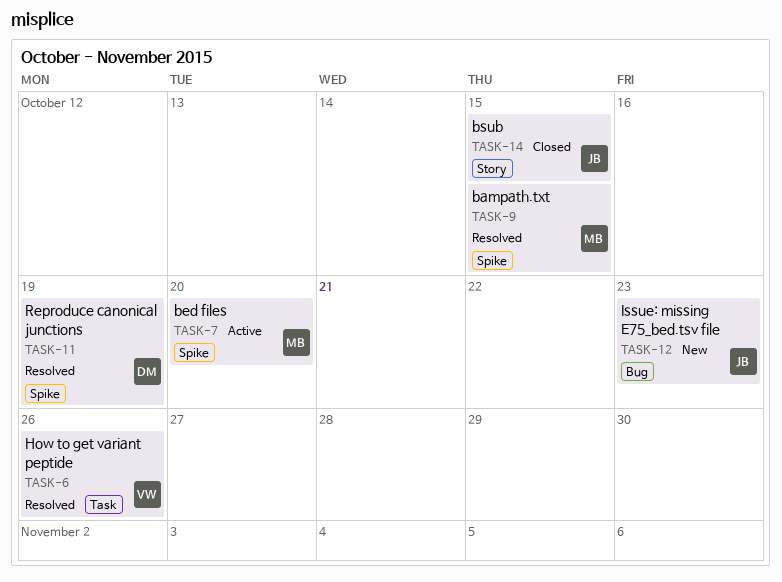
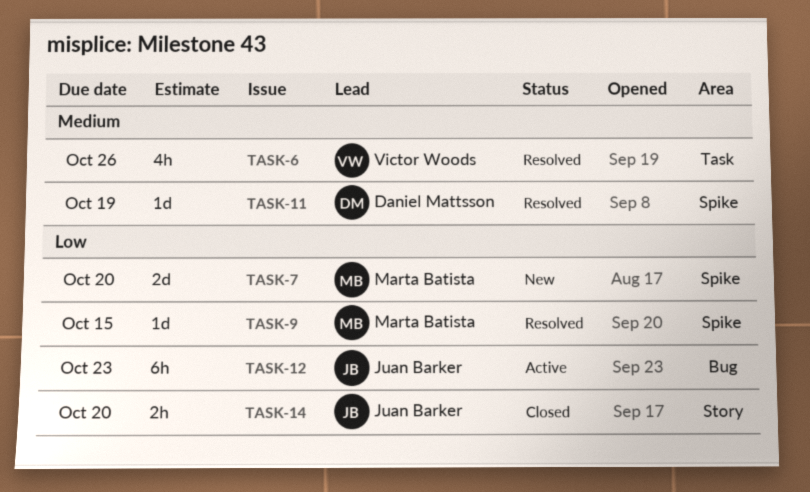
TASK-7, status: Active -> New
TASK-12, status: New -> Active
TASK-14, due: Oct 15 -> Oct 20

